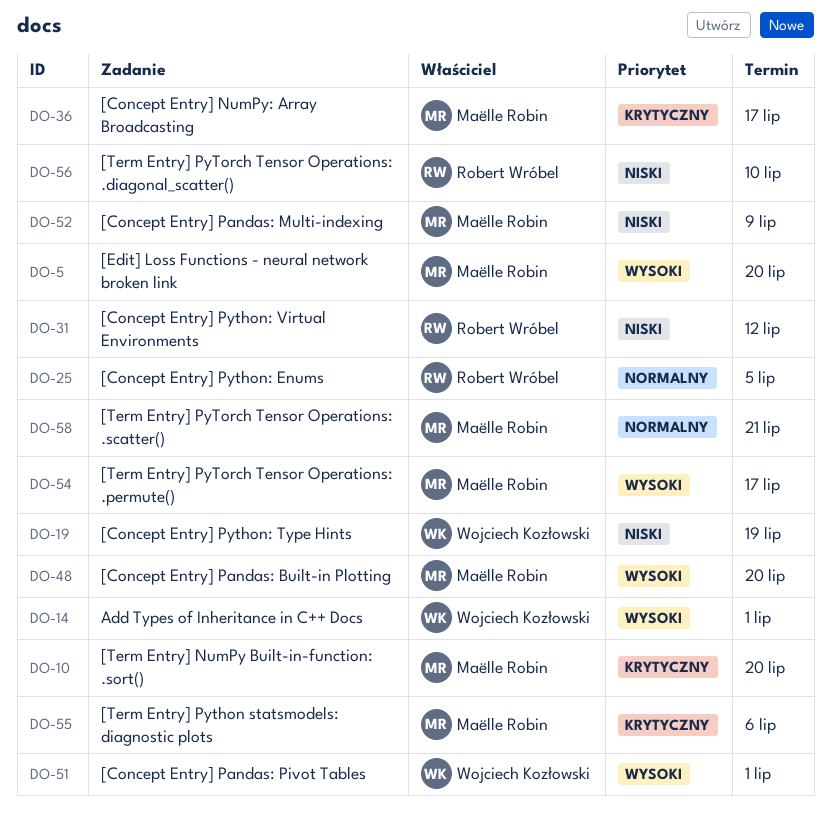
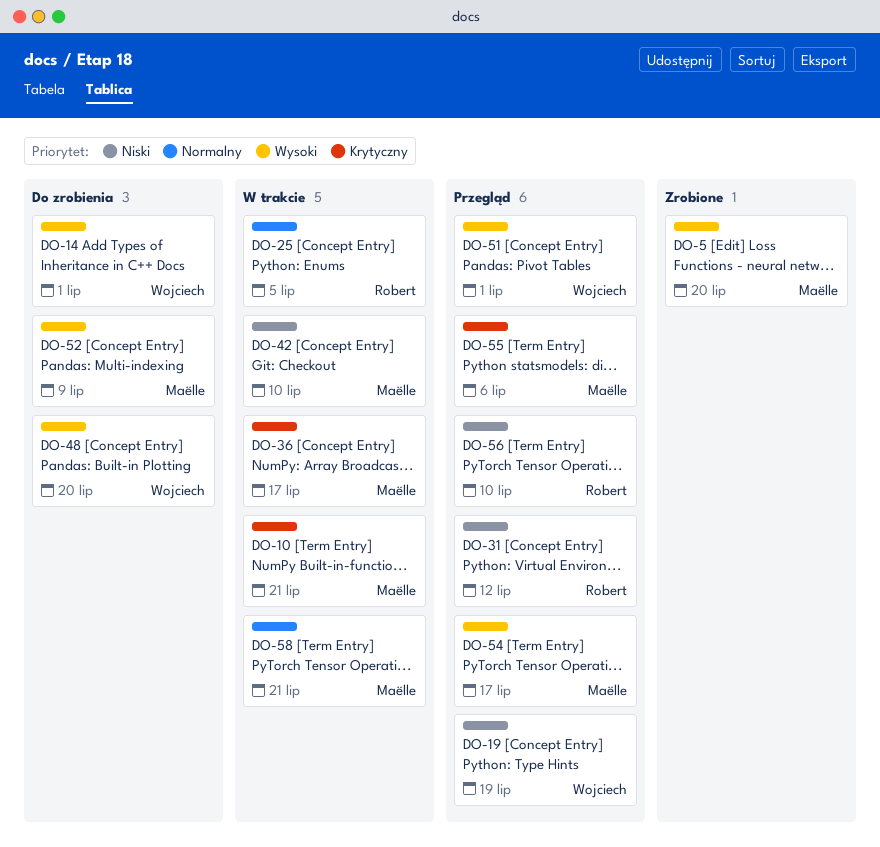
DO-10, due: Jul 20 -> Jul 21
DO-42: none -> present
DO-48, owner: Maëlle Robin -> Wojciech Kozłowski
DO-52, priority: Niski -> Wysoki

